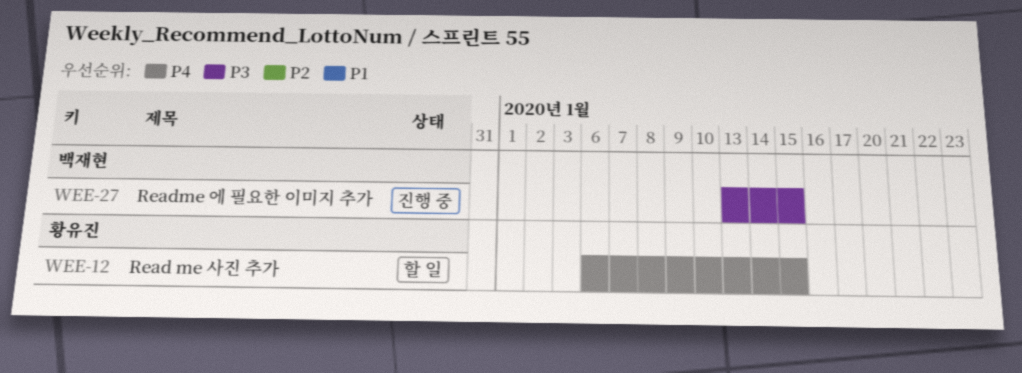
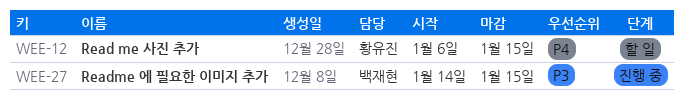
WEE-27, start: Jan 13 -> Jan 14

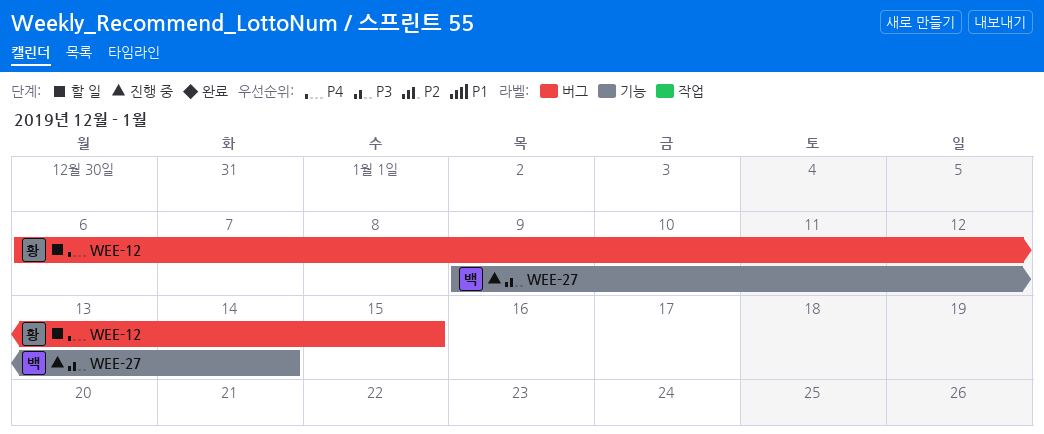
WEE-27, start: Jan 14 -> Jan 9
WEE-27, due: Jan 15 -> Jan 14

